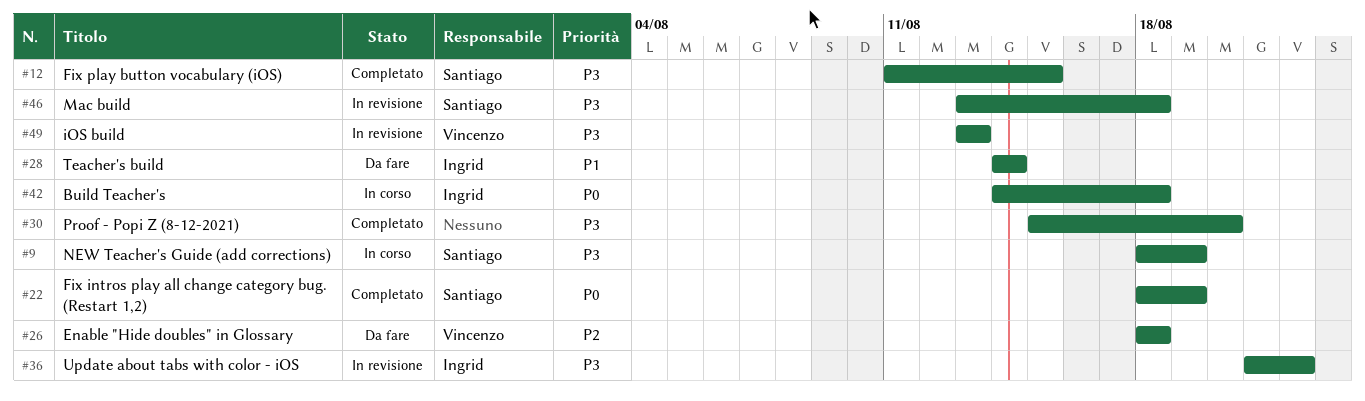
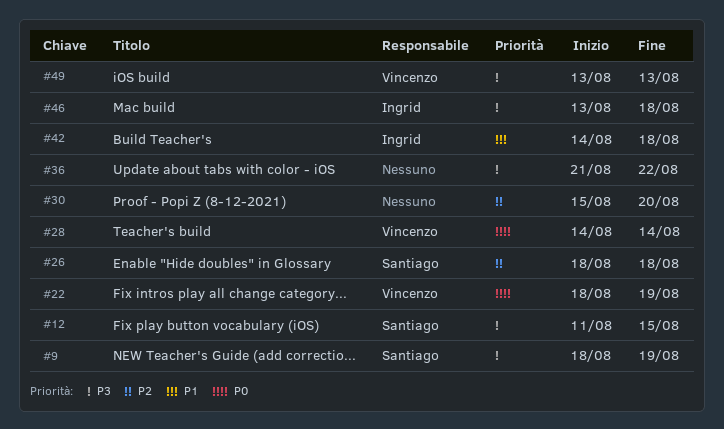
#22, owner: Santiago -> Vincenzo
#26, owner: Vincenzo -> Santiago
#28, owner: Ingrid -> Vincenzo
#28, priority: P1 -> P0
#30, priority: P3 -> P2
#36, owner: Ingrid -> none
#42, priority: P0 -> P1
#46, owner: Santiago -> Ingrid

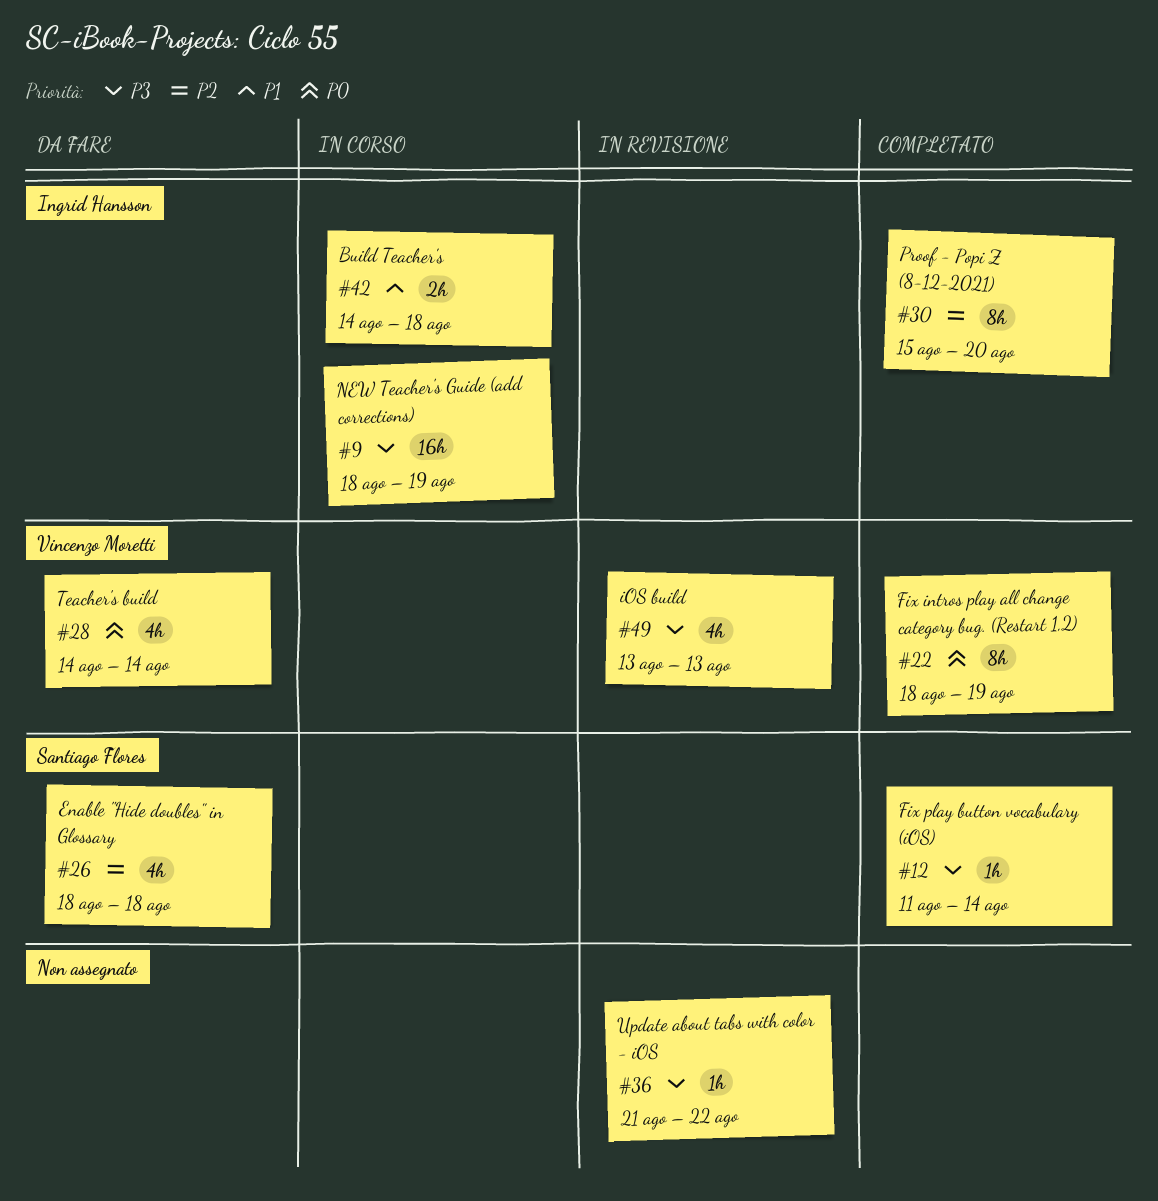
#9, owner: Santiago Flores -> Ingrid Hansson
#12, due: Aug 15 -> Aug 14
#30, owner: none -> Ingrid Hansson
#46: present -> none

